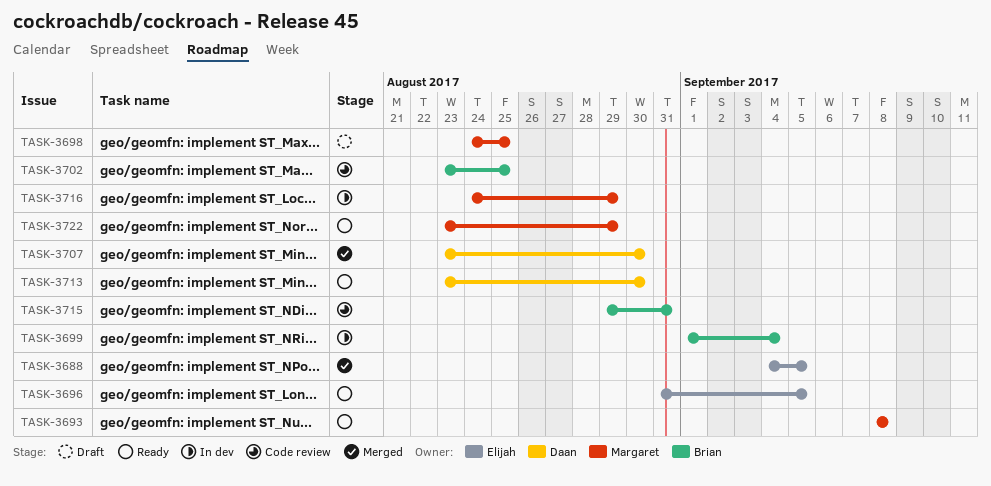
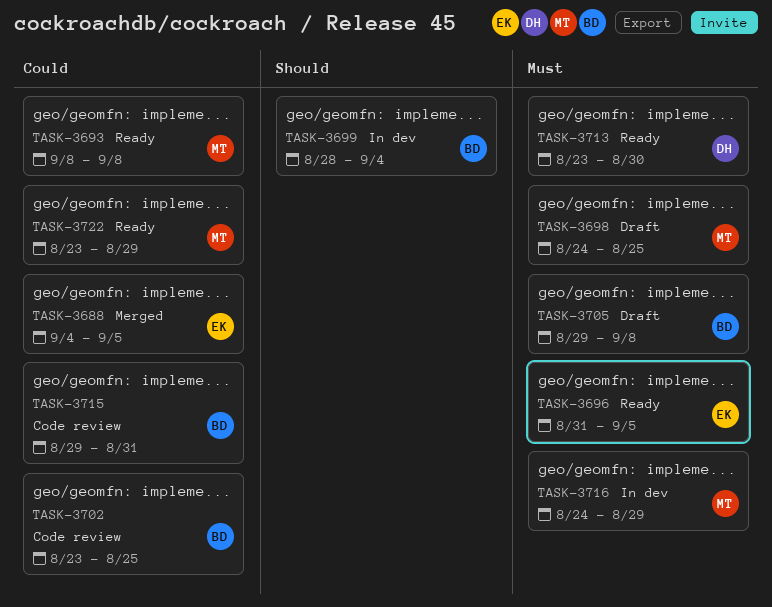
TASK-3699, start: Sep 1 -> Aug 28
TASK-3705: none -> present
TASK-3707: present -> none

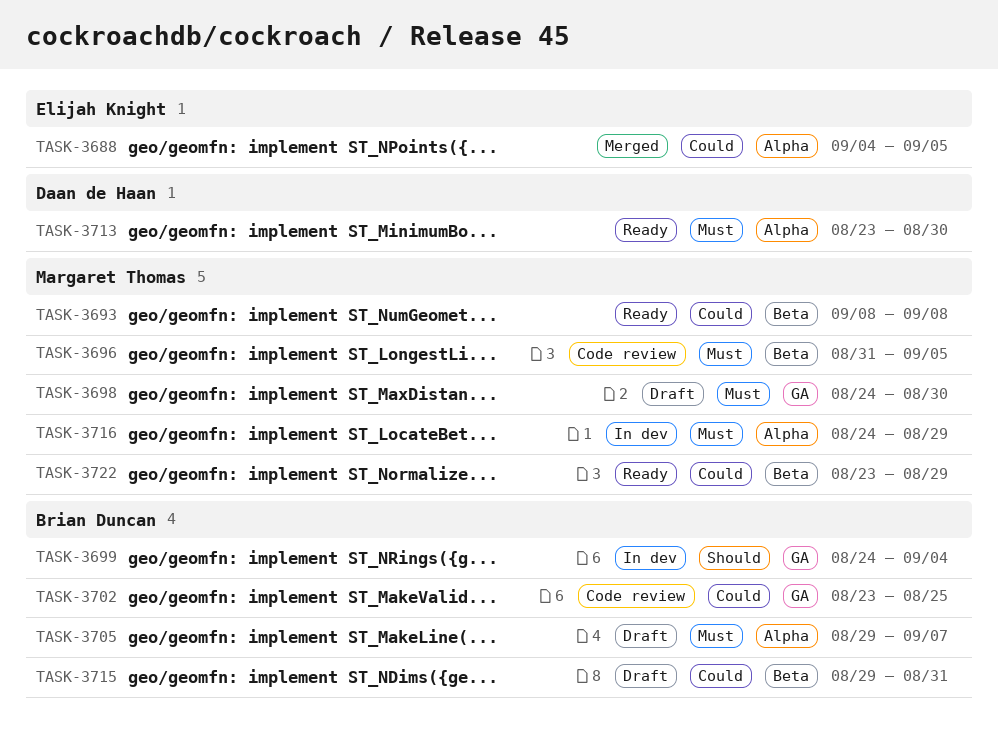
TASK-3696, status: Ready -> Code review
TASK-3696, owner: Elijah Knight -> Margaret Thomas
TASK-3698, due: Aug 25 -> Aug 30
TASK-3699, start: Aug 28 -> Aug 24
TASK-3705, due: Sep 8 -> Sep 7
TASK-3715, status: Code review -> Draft

